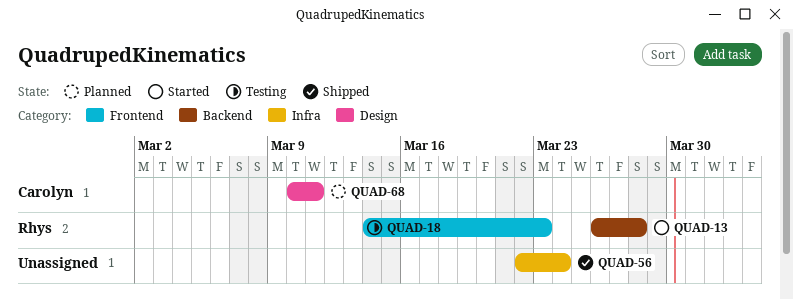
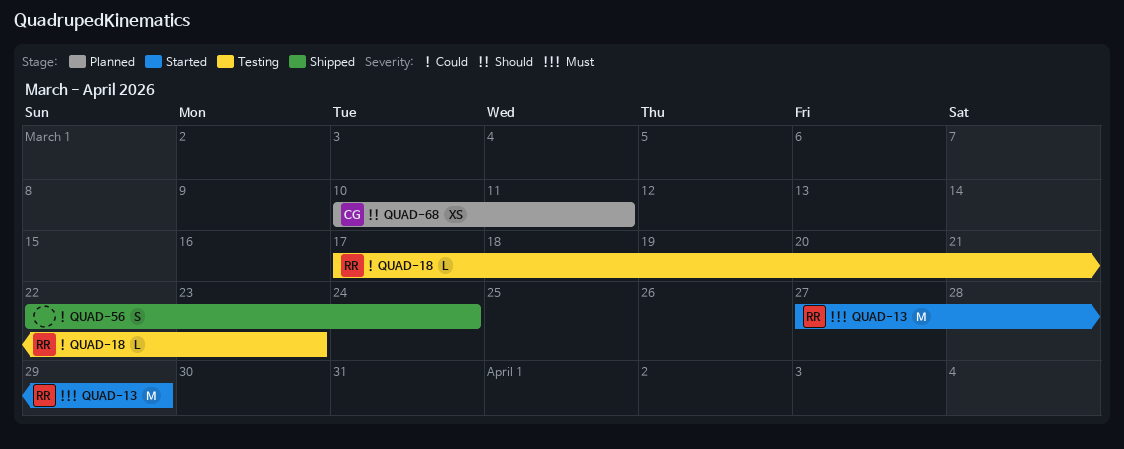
QUAD-13, start: Mar 26 -> Mar 27
QUAD-13, due: Mar 28 -> Mar 29
QUAD-18, start: Mar 14 -> Mar 17

